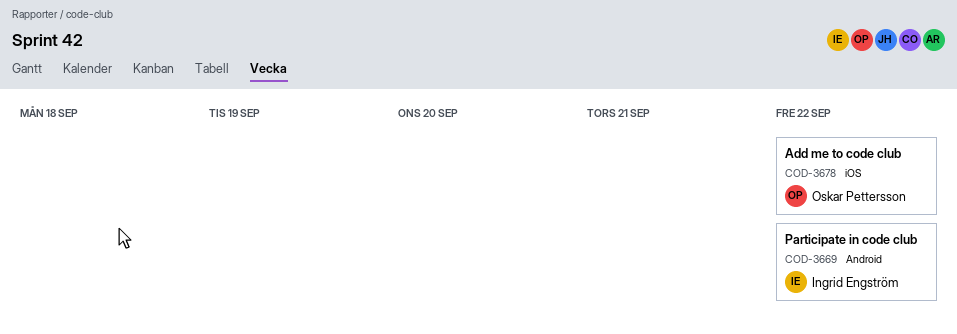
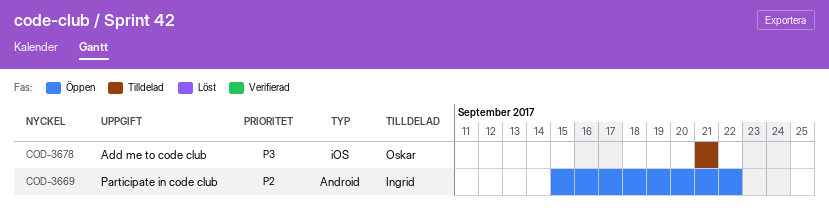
COD-3678, due: Sep 22 -> Sep 21

